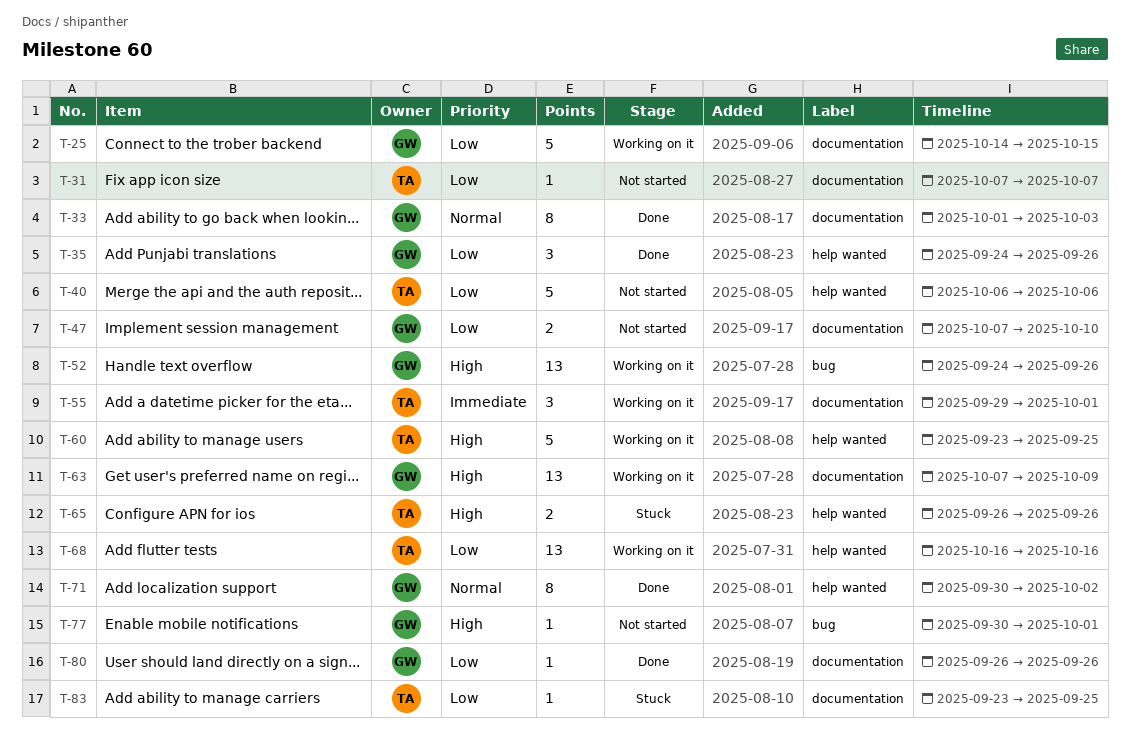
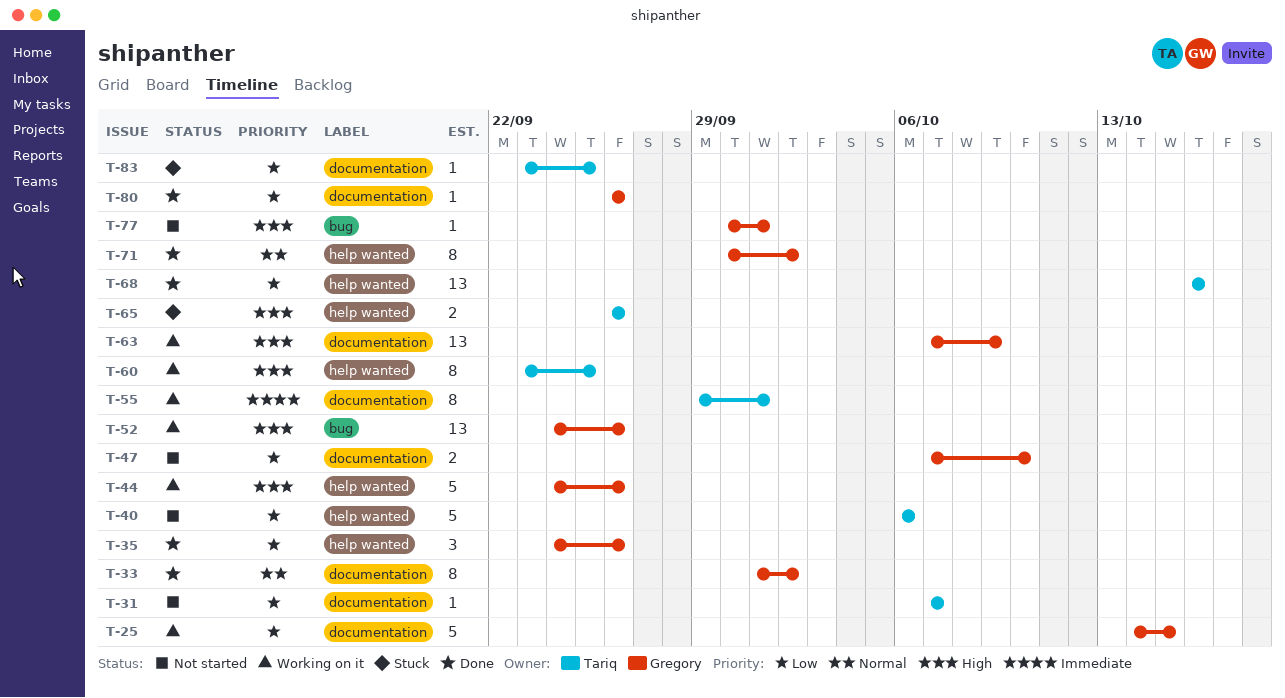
T-33, due: Oct 3 -> Oct 2
T-44: none -> present
T-55, estimate: 3 -> 8
T-60, estimate: 5 -> 8
T-68, status: Working on it -> Done

